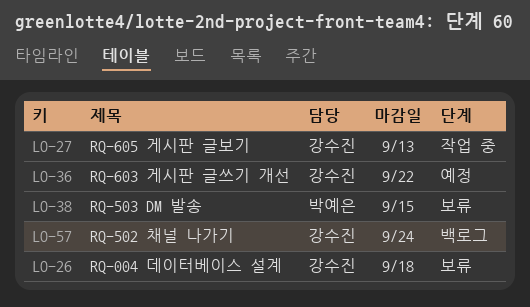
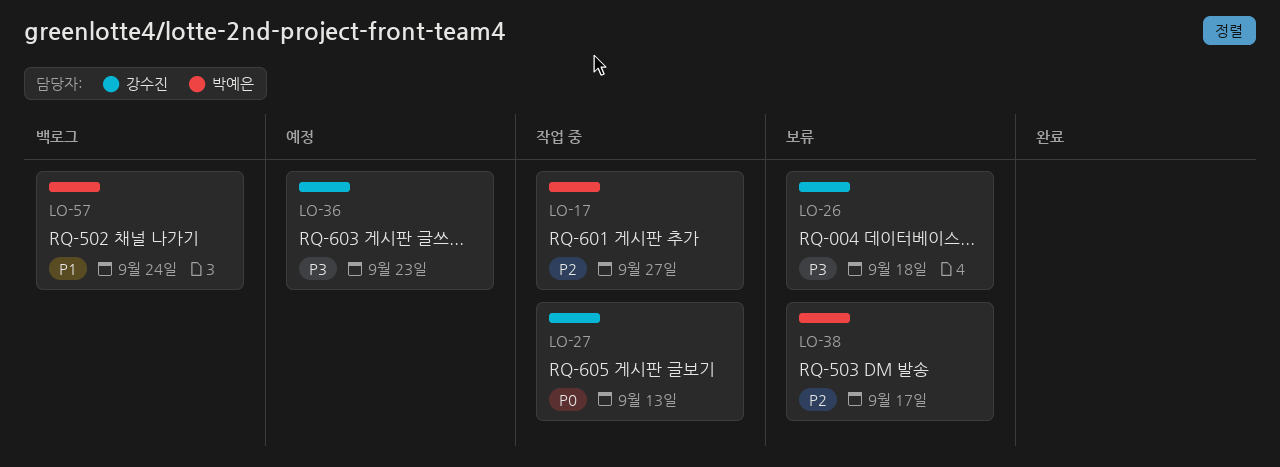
LO-17: none -> present
LO-36, due: Sep 22 -> Sep 23
LO-38, due: Sep 15 -> Sep 17
LO-57, owner: 강수진 -> 박예은

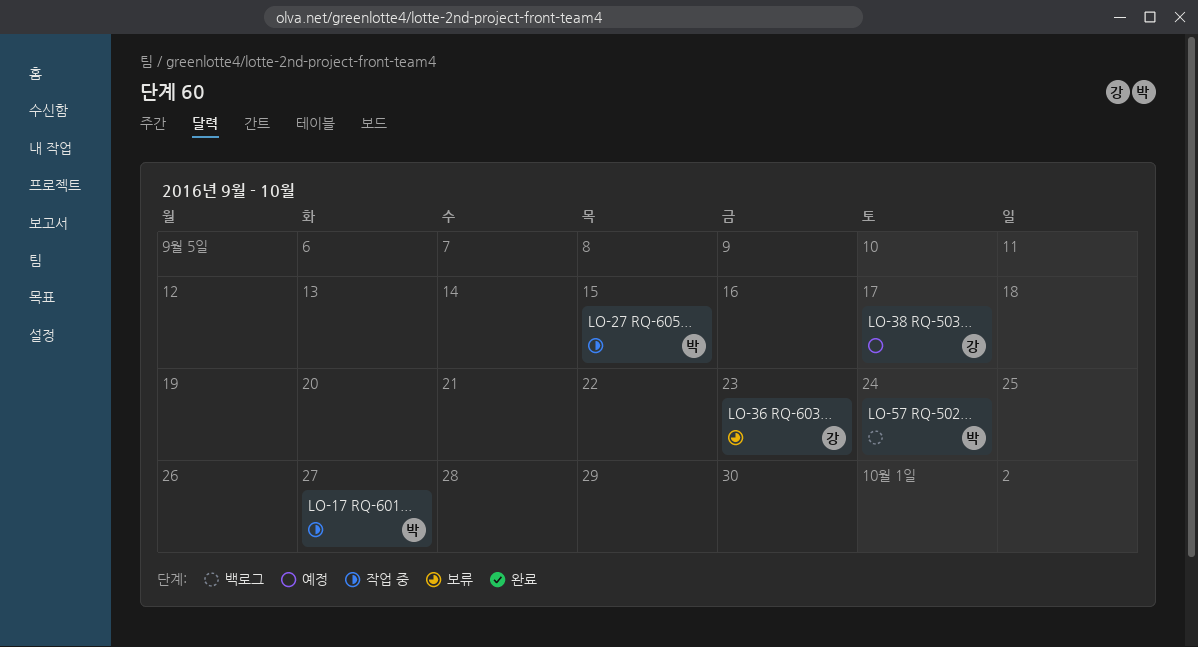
LO-26: present -> none
LO-27, owner: 강수진 -> 박예은
LO-27, due: Sep 13 -> Sep 15
LO-36, status: 예정 -> 보류
LO-38, status: 보류 -> 예정
LO-38, owner: 박예은 -> 강수진

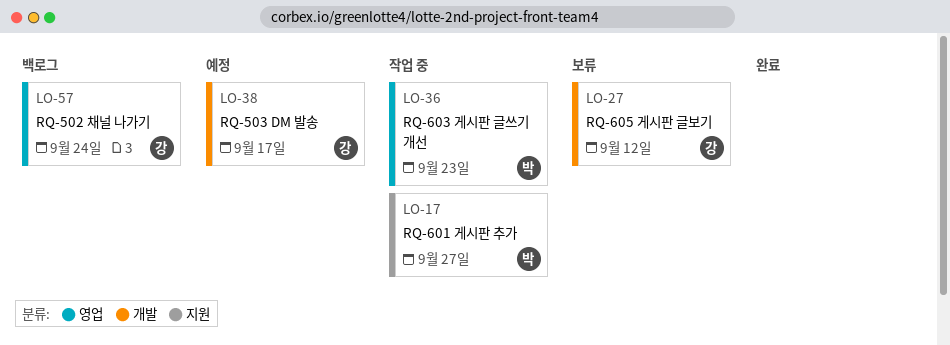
LO-27, status: 작업 중 -> 보류
LO-27, owner: 박 -> 강
LO-27, due: Sep 15 -> Sep 12
LO-36, status: 보류 -> 작업 중
LO-36, owner: 강 -> 박
LO-57, owner: 박 -> 강

